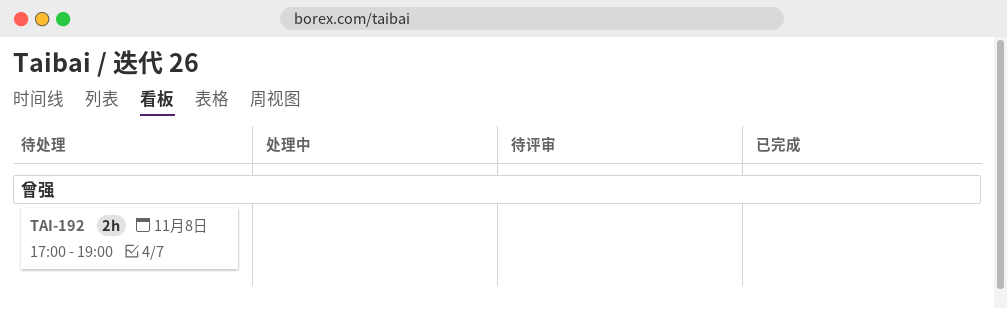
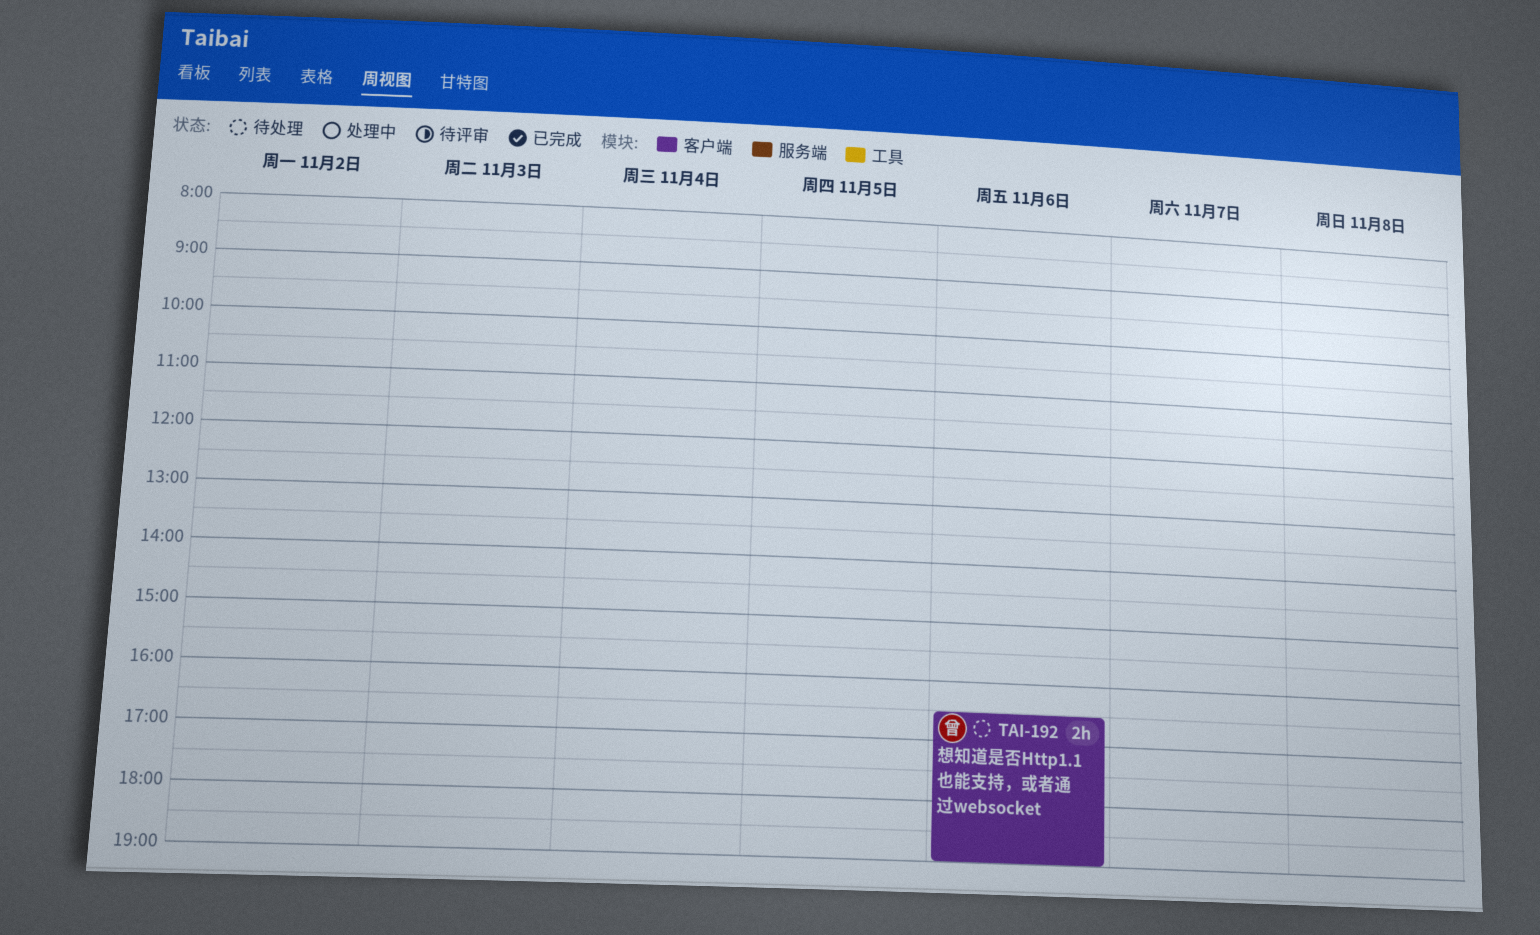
TAI-192, day: Nov 8 -> Nov 6
TAI-192, begins: 17:00 -> 16:30

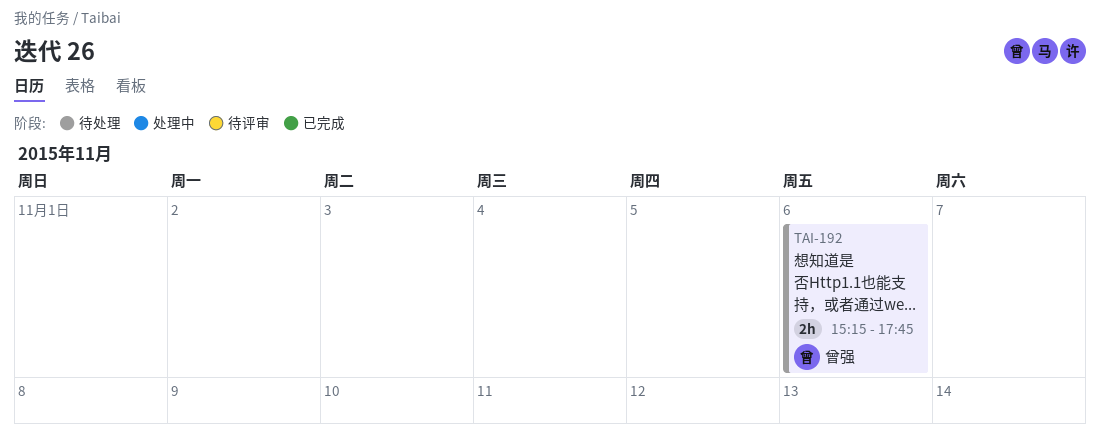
TAI-192, begins: 16:30 -> 15:15
TAI-192, ends: 19:00 -> 17:45

